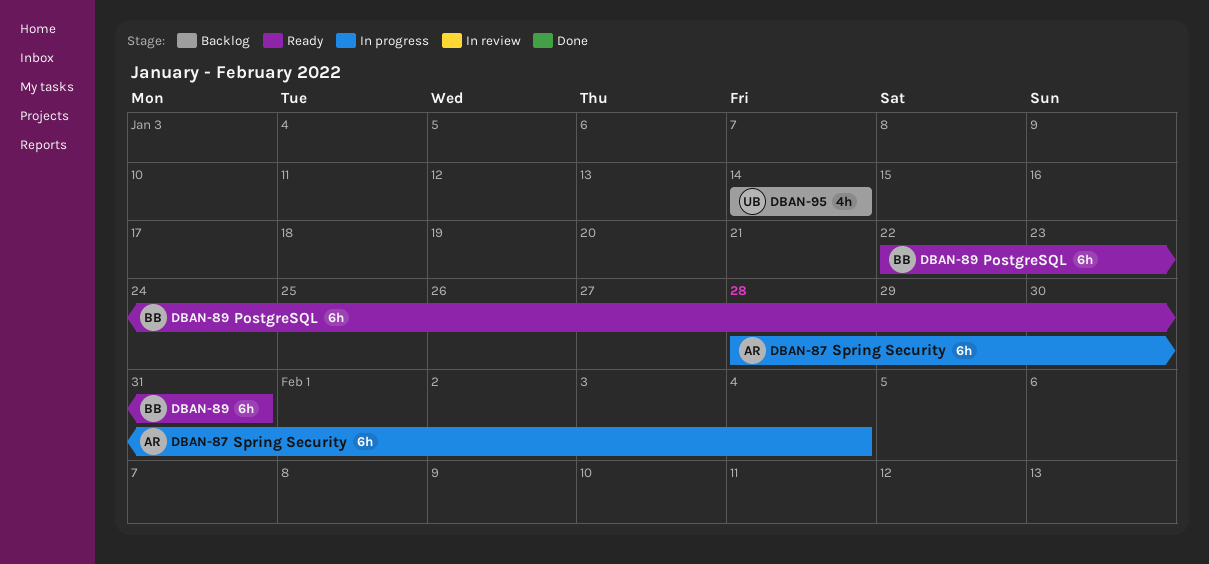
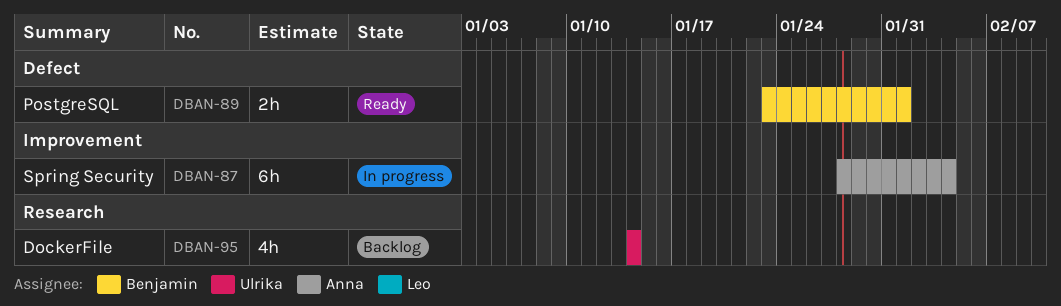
DBAN-89, estimate: 6h -> 2h
DBAN-89, start: Jan 22 -> Jan 23
DBAN-89, due: Jan 31 -> Feb 1

